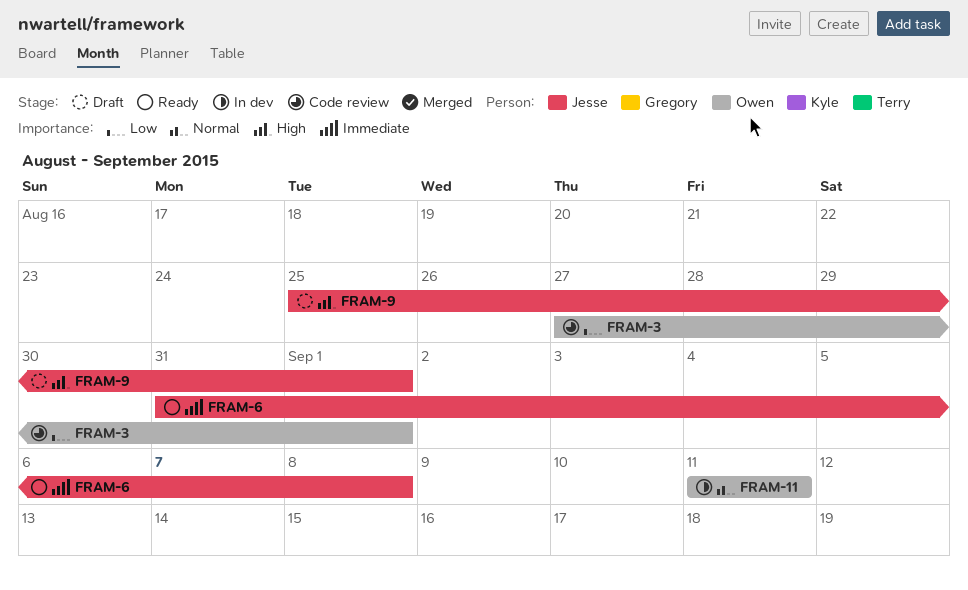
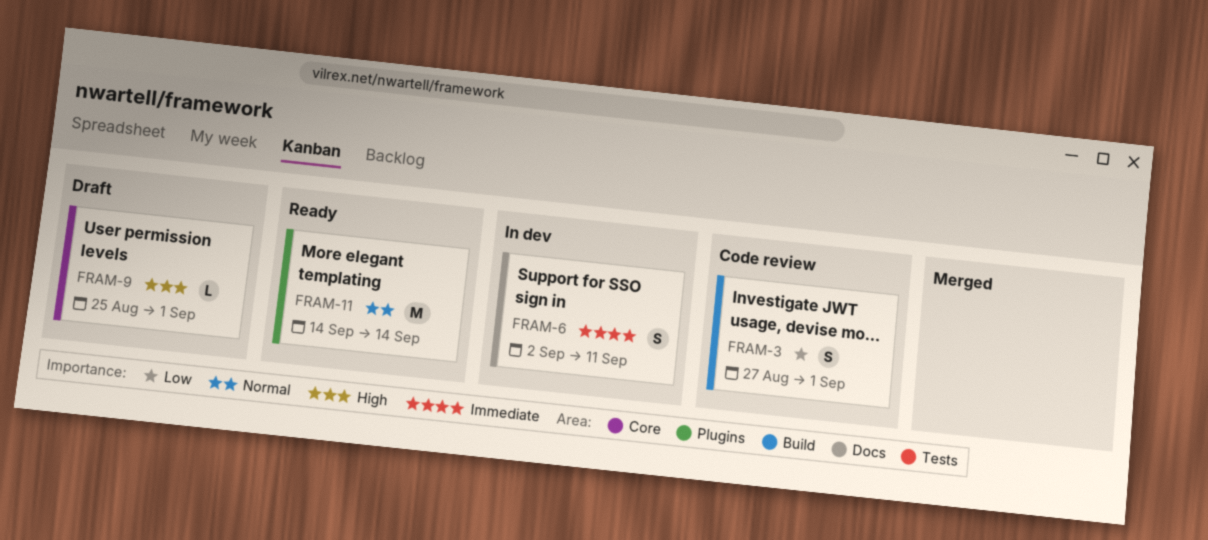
FRAM-6, status: Ready -> In dev
FRAM-6, start: Aug 31 -> Sep 2
FRAM-6, due: Sep 8 -> Sep 11
FRAM-11, status: In dev -> Ready
FRAM-11, start: Sep 11 -> Sep 14
FRAM-11, due: Sep 11 -> Sep 14

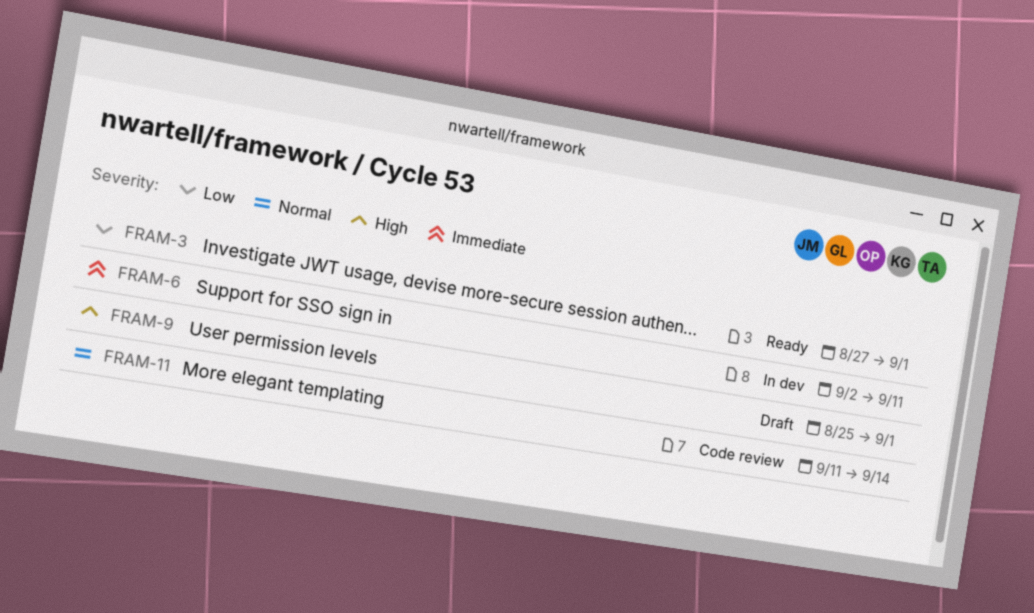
FRAM-3, status: Code review -> Ready
FRAM-11, status: Ready -> Code review
FRAM-11, start: Sep 14 -> Sep 11

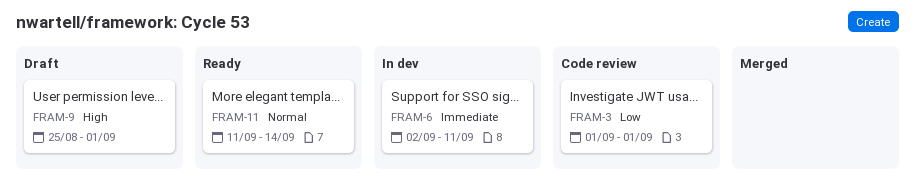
FRAM-3, status: Ready -> Code review
FRAM-3, start: Aug 27 -> Sep 1
FRAM-11, status: Code review -> Ready

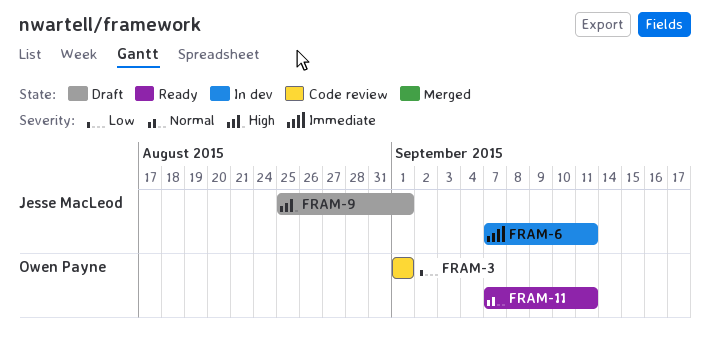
FRAM-6, start: Sep 2 -> Sep 7
FRAM-11, start: Sep 11 -> Sep 7
FRAM-11, due: Sep 14 -> Sep 11

